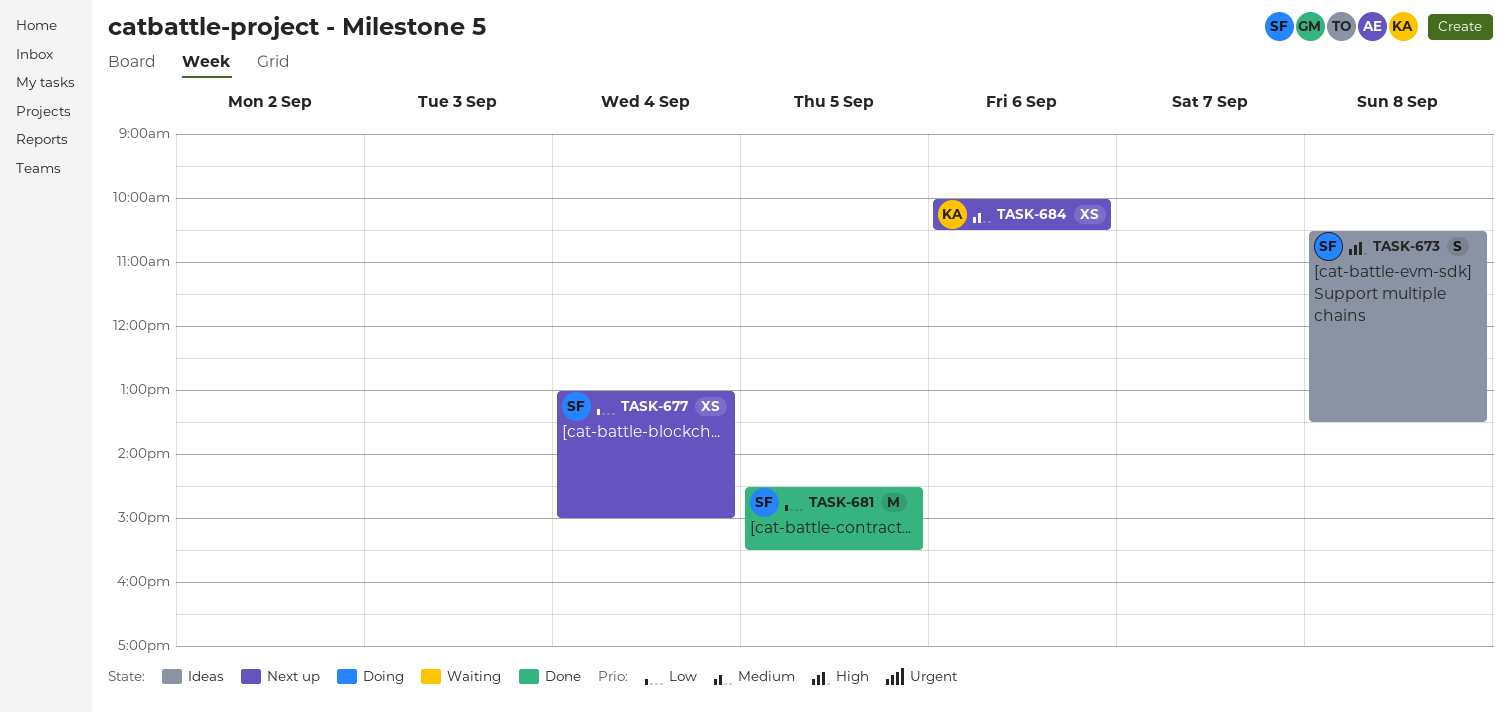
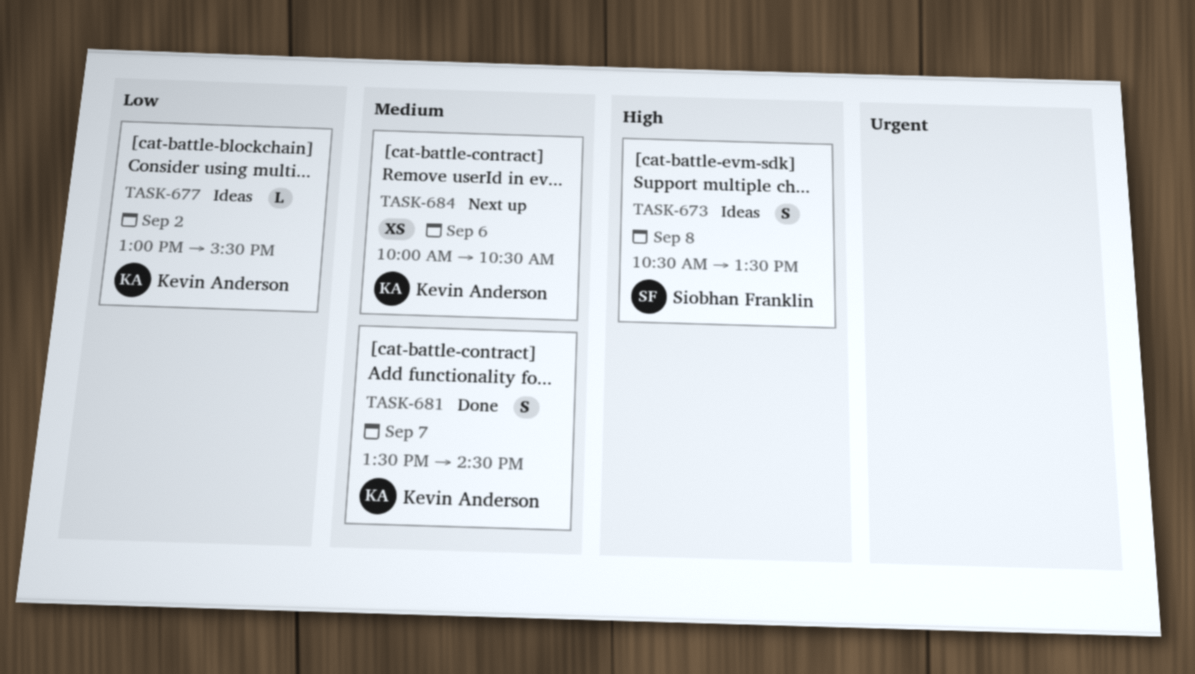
TASK-677, status: Next up -> Ideas
TASK-677, owner: Siobhan Franklin -> Kevin Anderson
TASK-677, estimate: XS -> L
TASK-677, day: Sep 4 -> Sep 2
TASK-677, ends: 15:00 -> 15:30
TASK-681, owner: Siobhan Franklin -> Kevin Anderson
TASK-681, priority: Low -> Medium
TASK-681, estimate: M -> S
TASK-681, day: Sep 5 -> Sep 7
TASK-681, begins: 14:30 -> 13:30
TASK-681, ends: 15:30 -> 14:30

